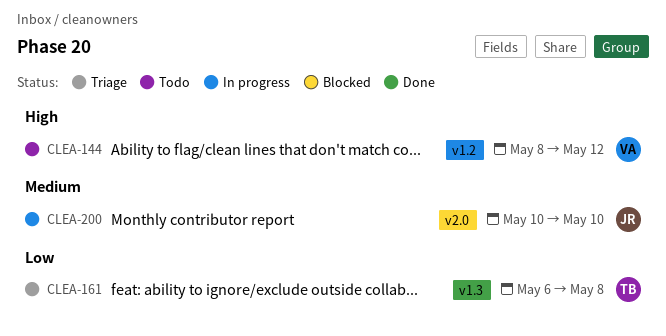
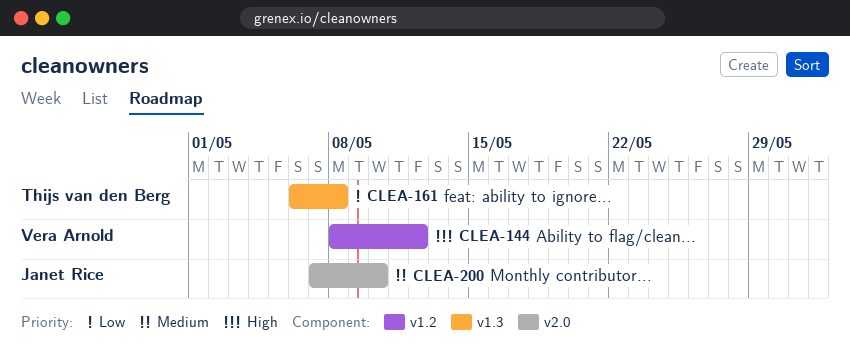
CLEA-200, start: May 10 -> May 7

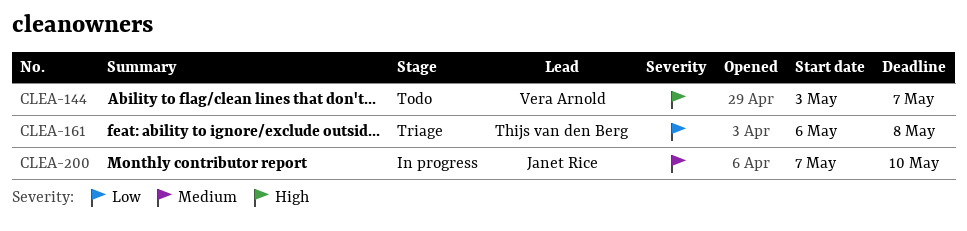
CLEA-144, start: May 8 -> May 3
CLEA-144, due: May 12 -> May 7

